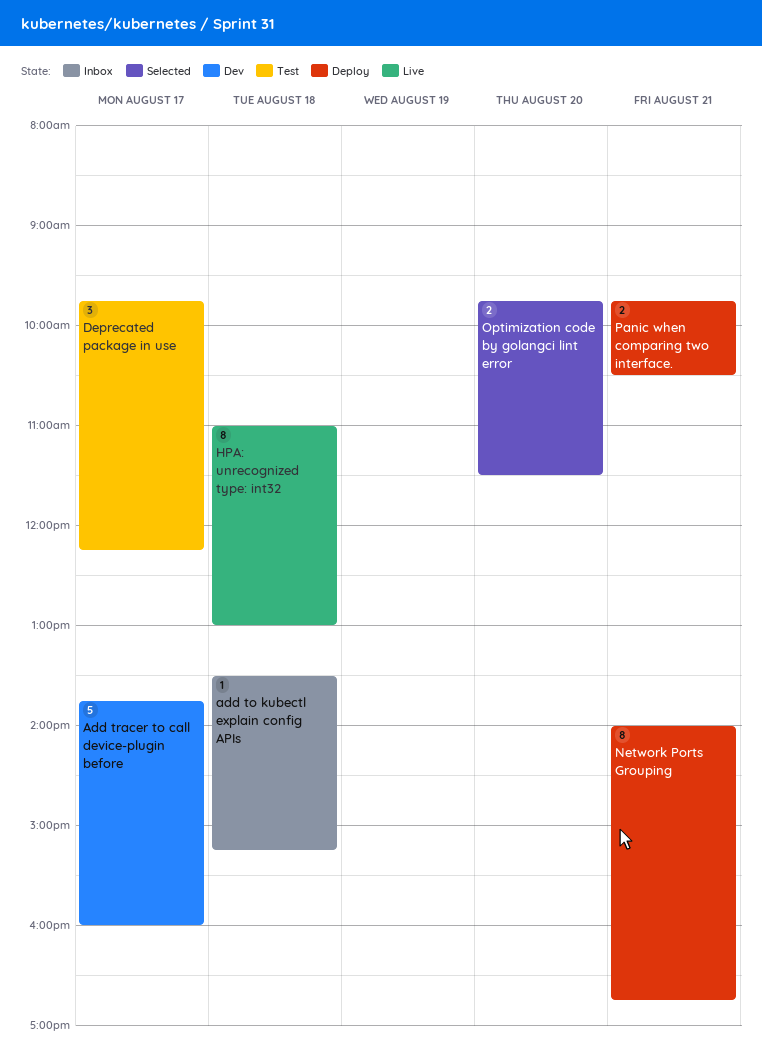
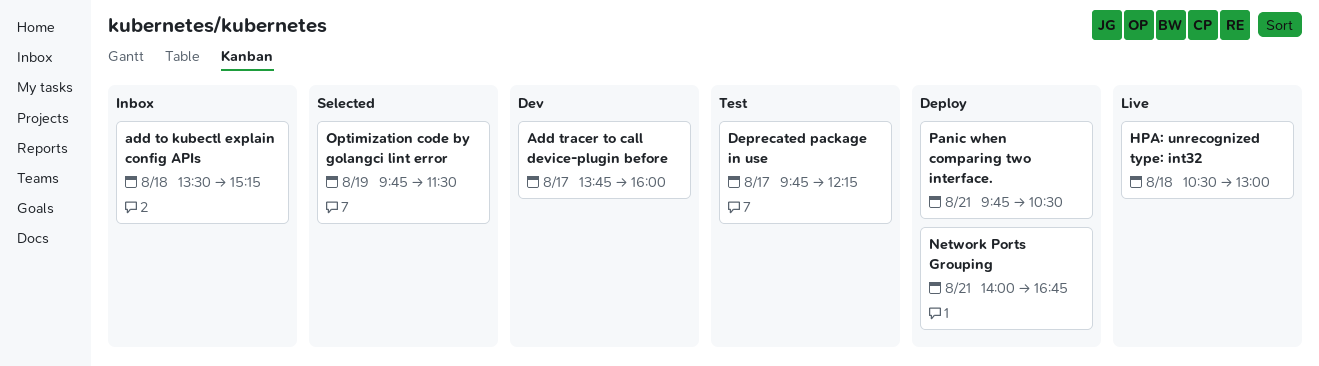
HPA: unrecognized type: int32, begins: 11:00 -> 10:30
Optimization code by golangci lint error, day: Aug 20 -> Aug 19

